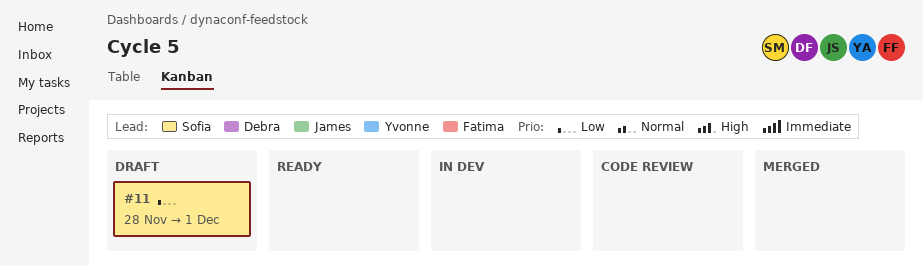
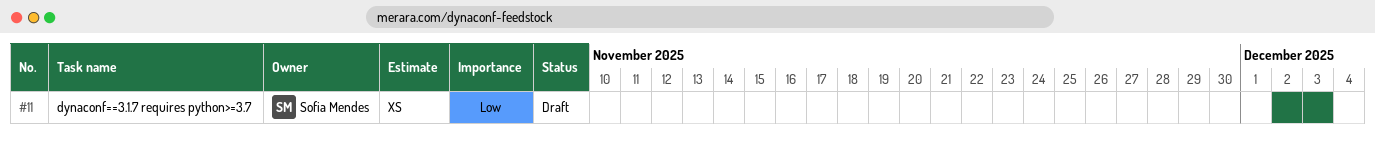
#11, start: Nov 28 -> Dec 2
#11, due: Dec 1 -> Dec 3

